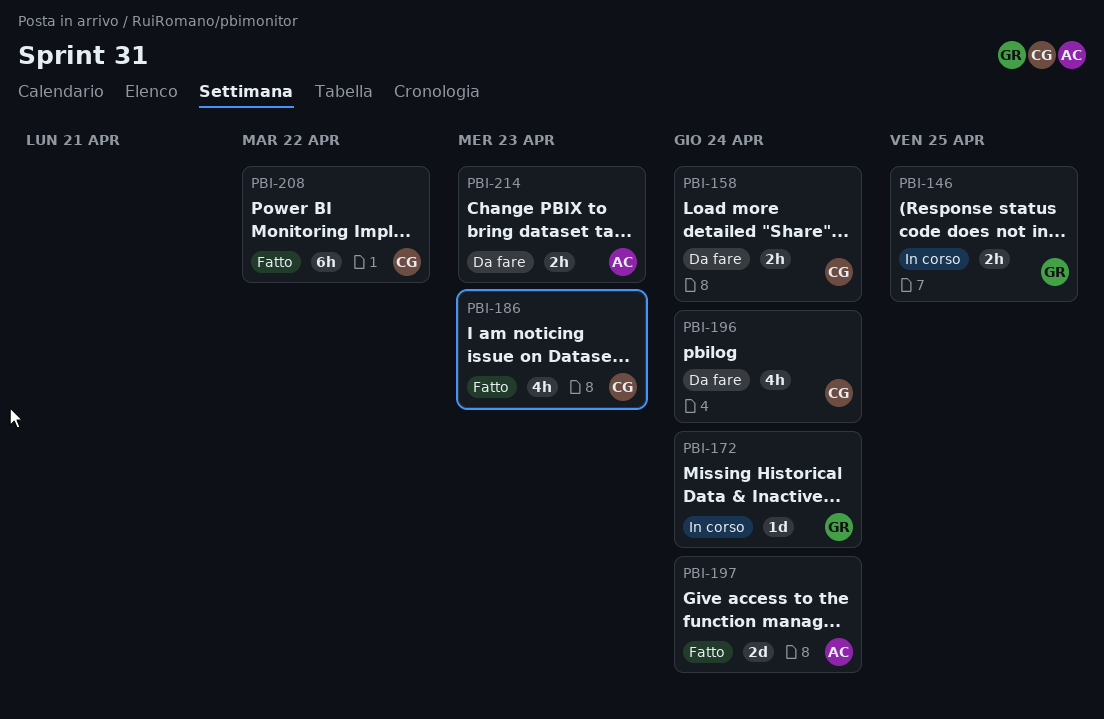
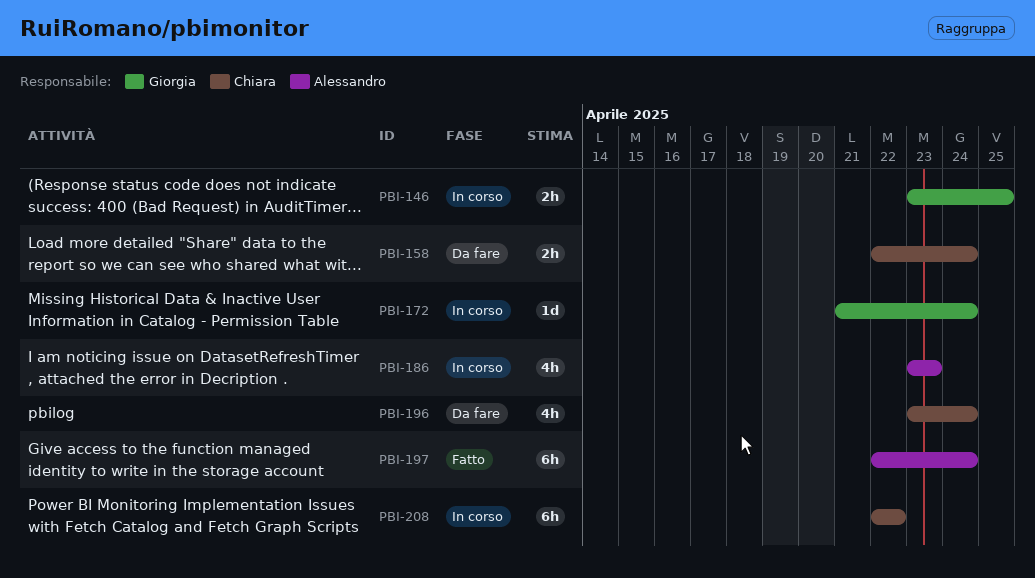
PBI-186, status: Fatto -> In corso
PBI-186, owner: Chiara -> Alessandro
PBI-197, estimate: 2d -> 6h
PBI-208, status: Fatto -> In corso
PBI-214: present -> none

